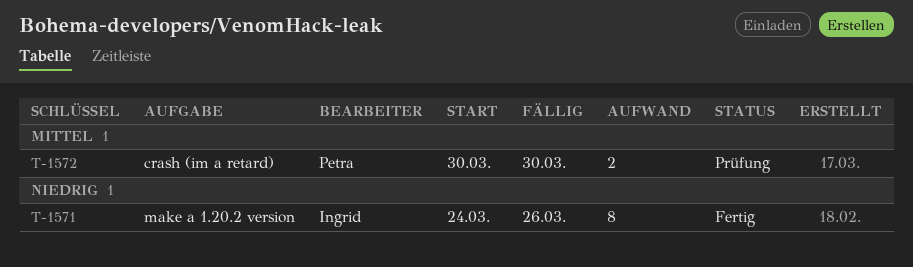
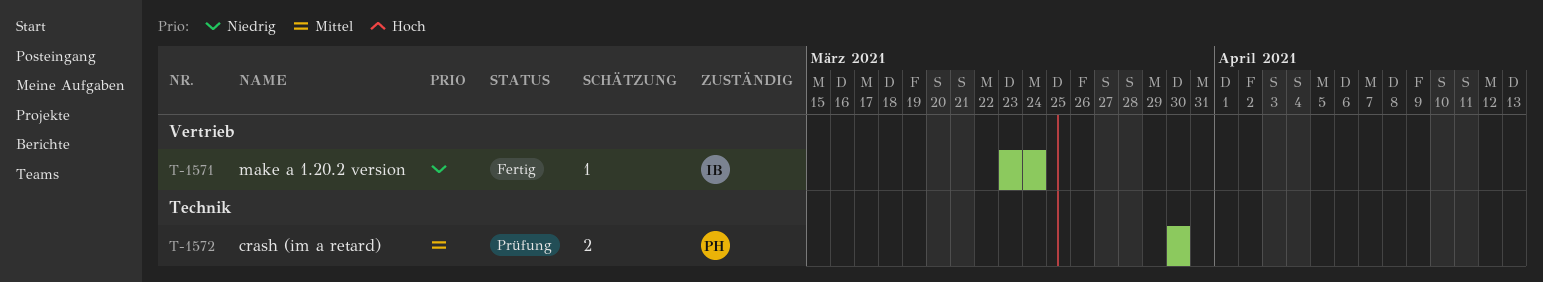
T-1571, estimate: 8 -> 1
T-1571, start: Mar 24 -> Mar 23
T-1571, due: Mar 26 -> Mar 24

